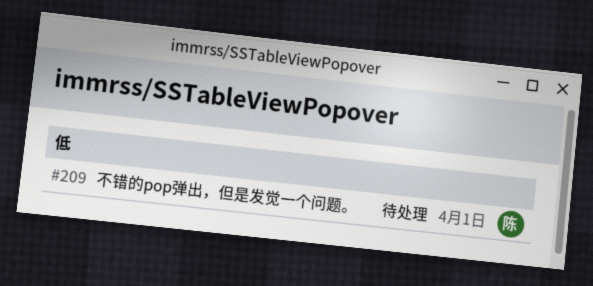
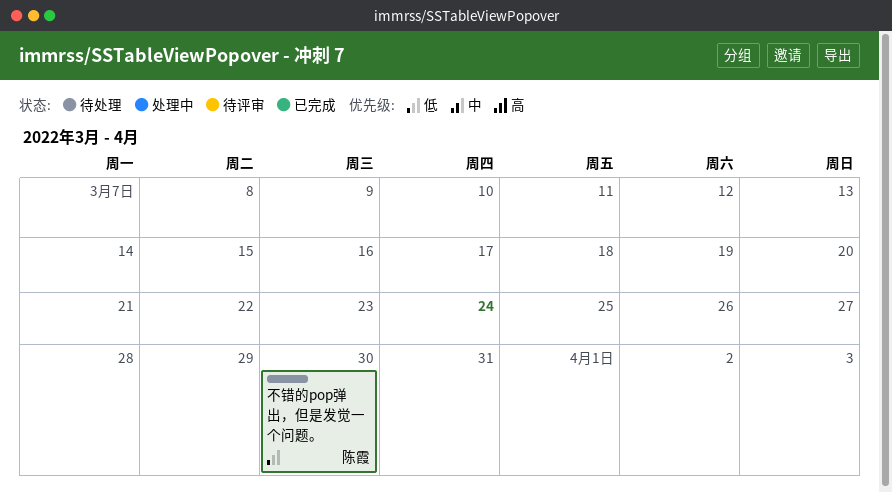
不错的pop弹出，但是发觉一个问题。, due: Apr 1 -> Mar 30

